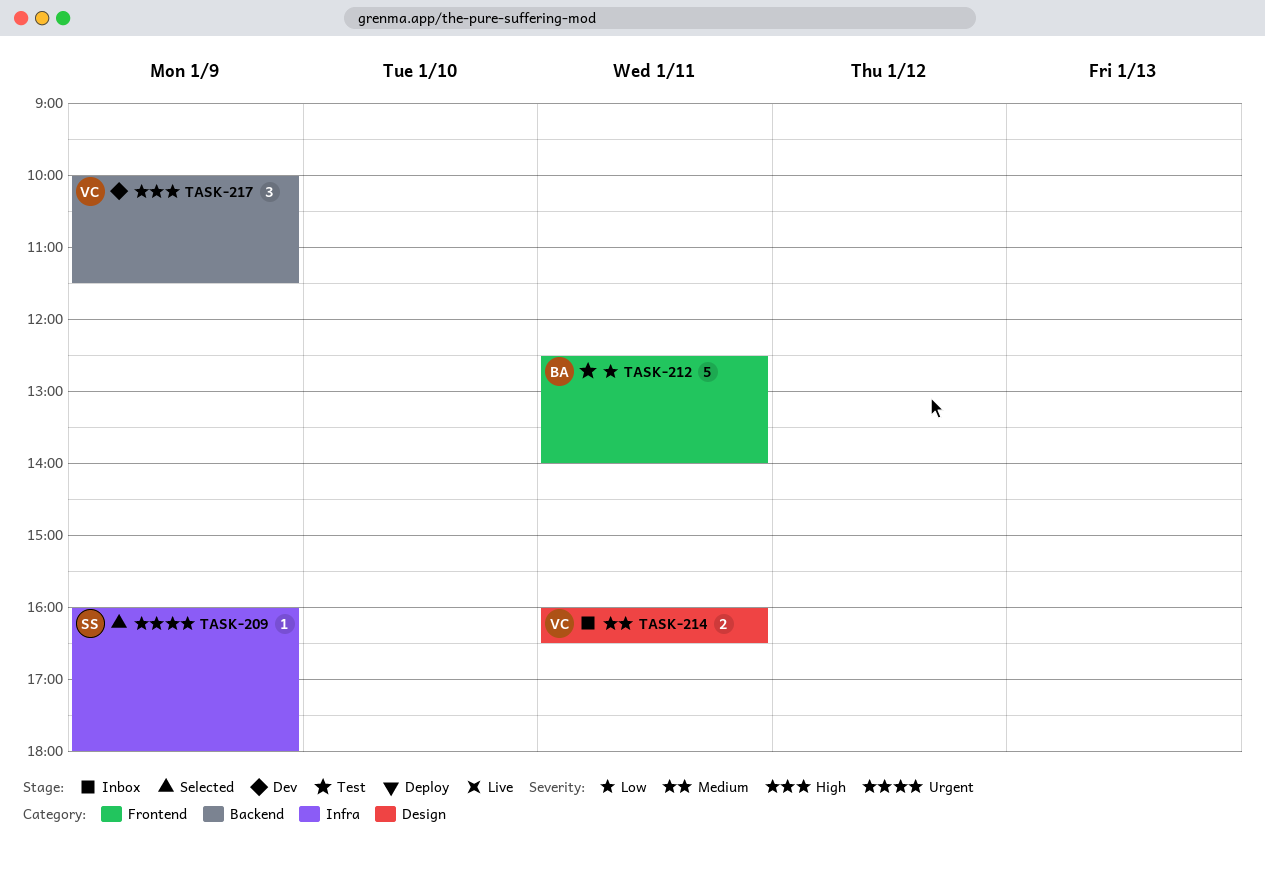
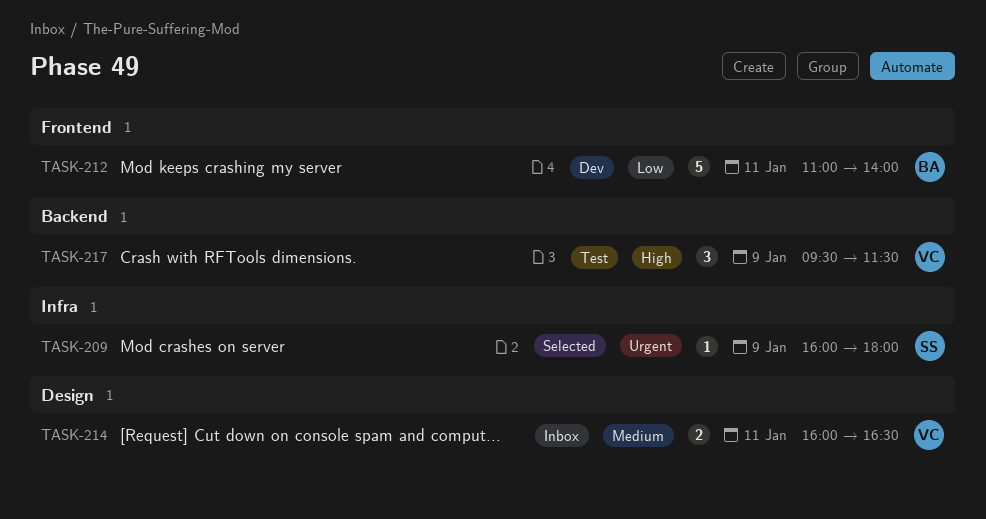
TASK-212, status: Test -> Dev
TASK-212, begins: 12:30 -> 11:00
TASK-217, status: Dev -> Test
TASK-217, begins: 10:00 -> 09:30

